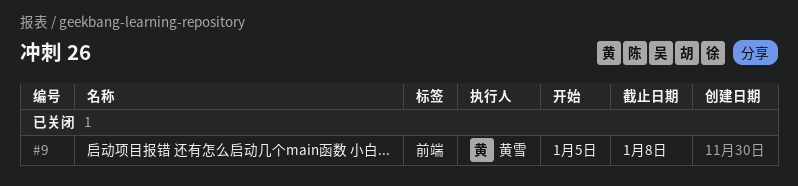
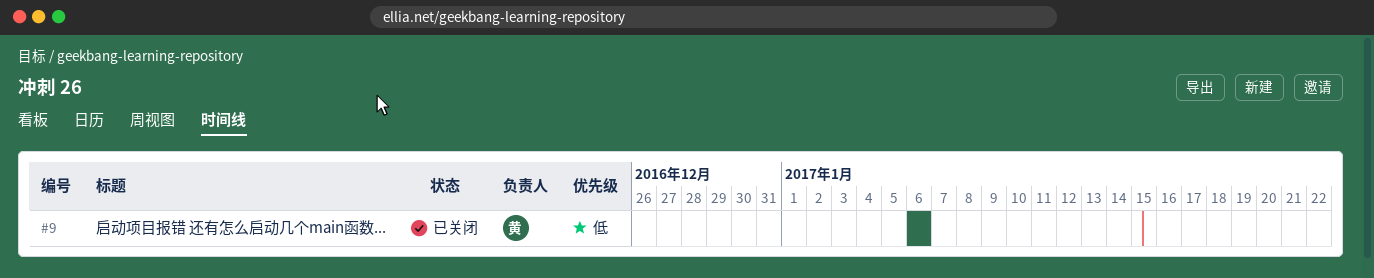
#9, start: Jan 5 -> Jan 6
#9, due: Jan 8 -> Jan 6

